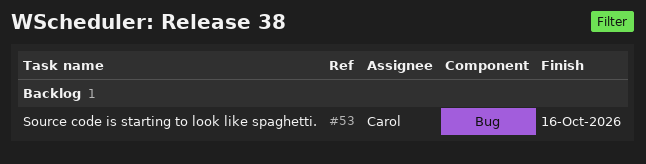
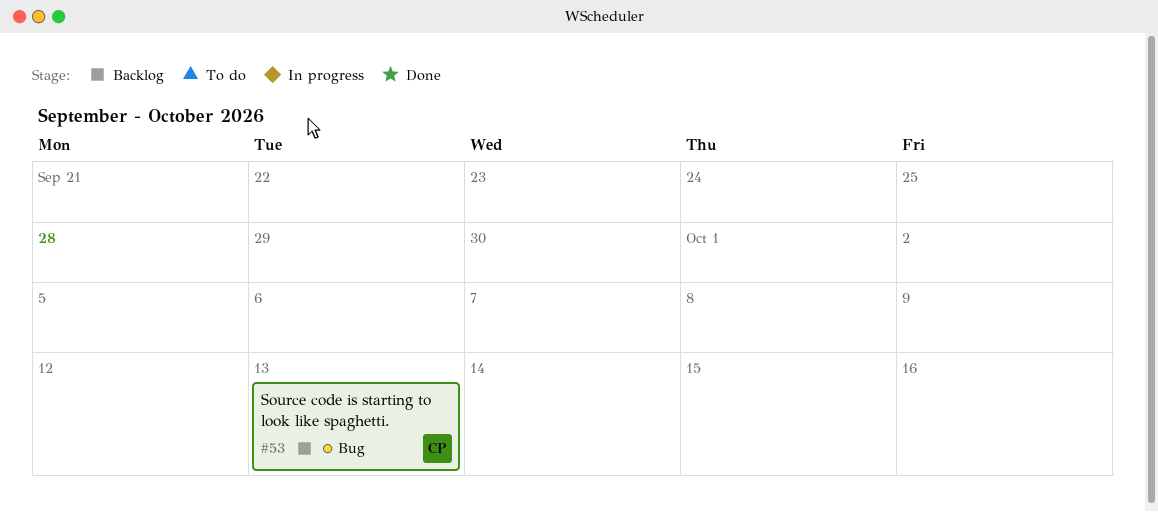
#53, due: Oct 16 -> Oct 13

